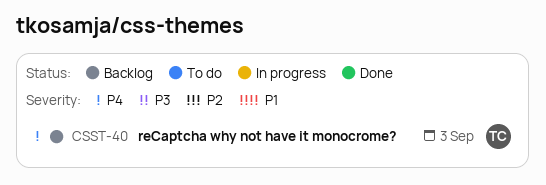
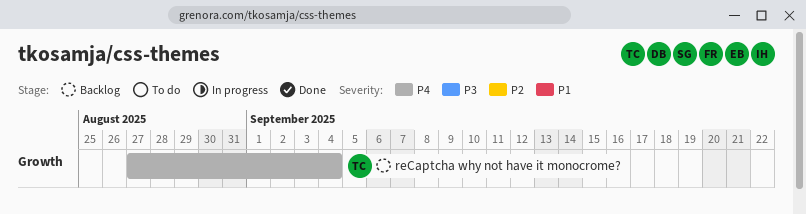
reCaptcha why not have it monocrome?, due: Sep 3 -> Sep 4

